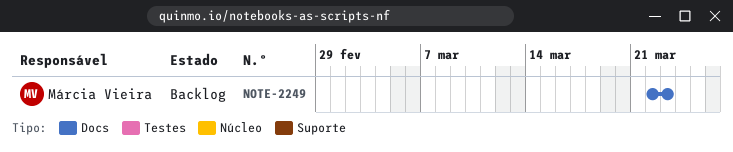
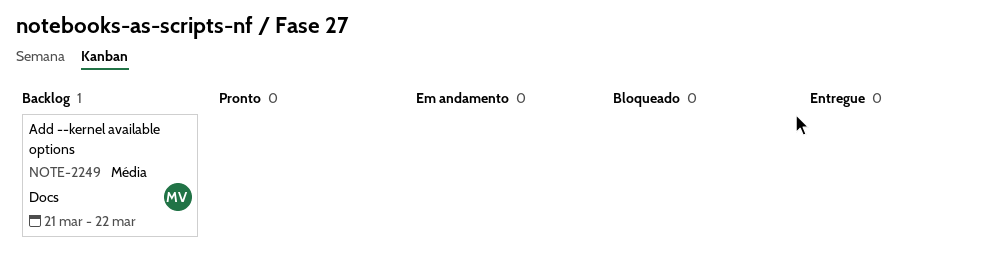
NOTE-2249, start: Mar 22 -> Mar 21
NOTE-2249, due: Mar 23 -> Mar 22

